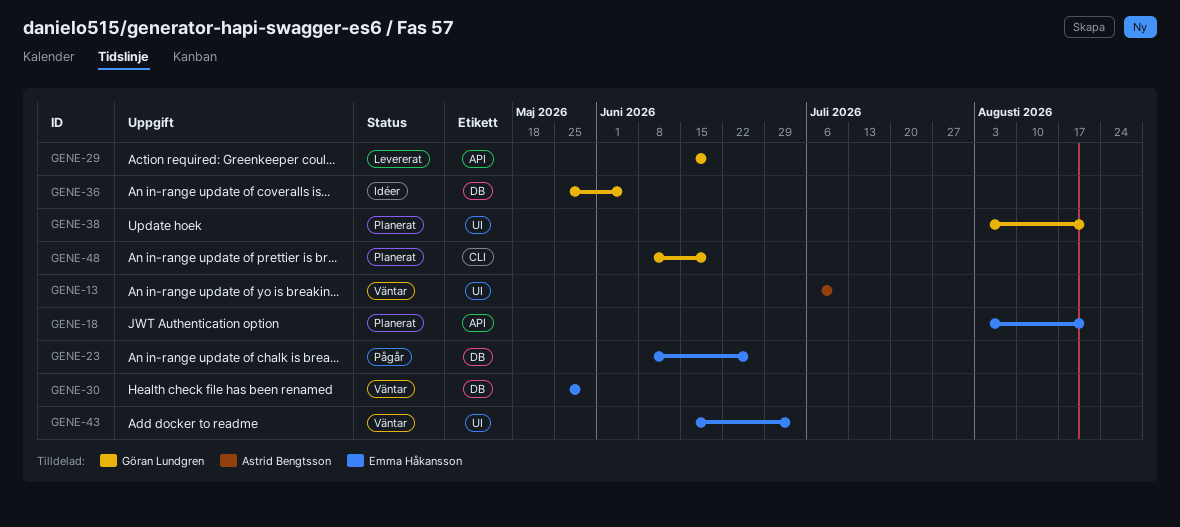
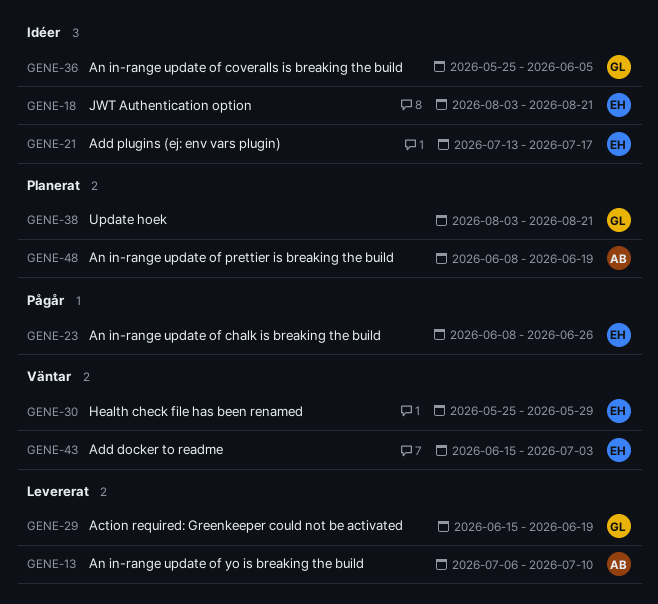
GENE-13, status: Väntar -> Levererat
GENE-18, status: Planerat -> Idéer
GENE-21: none -> present
GENE-48, owner: Göran Lundgren -> Astrid Bengtsson

